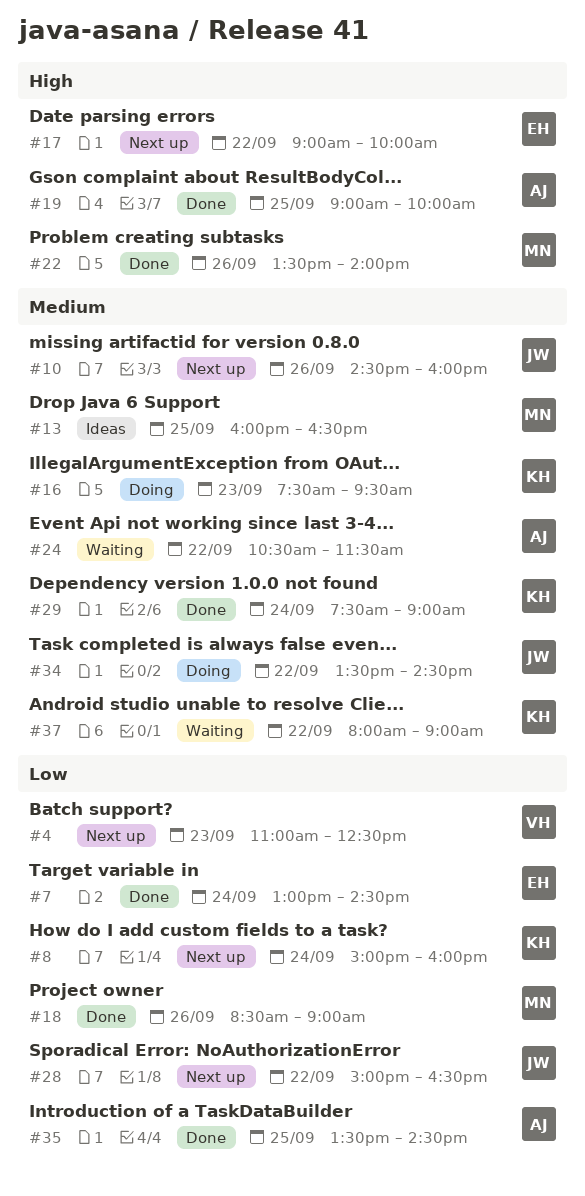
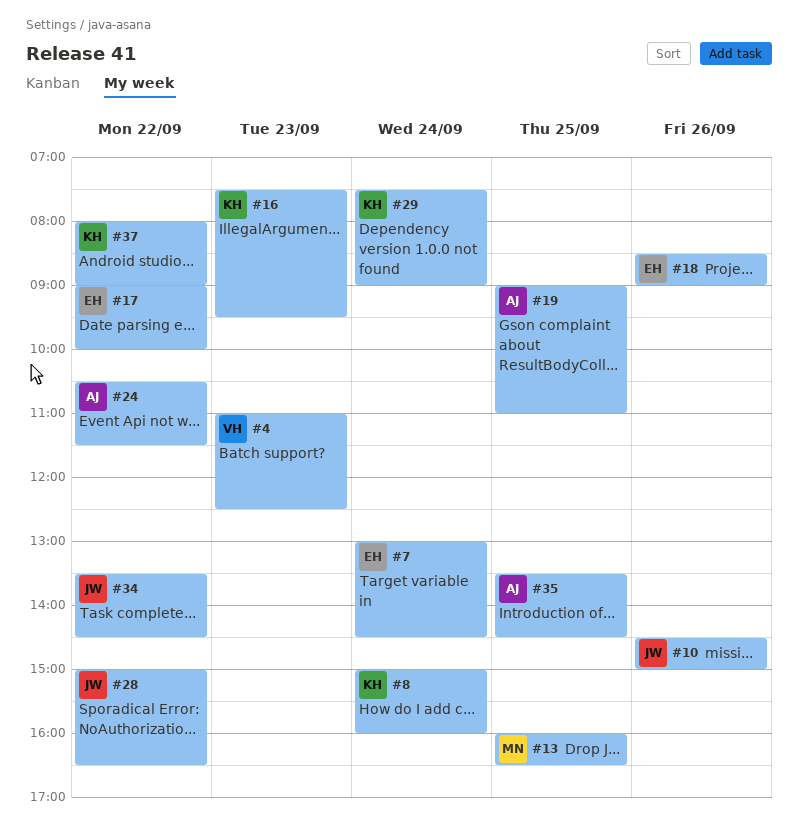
#10, ends: 16:00 -> 15:00
#18, owner: MN -> EH
#19, ends: 10:00 -> 11:00
#22: present -> none

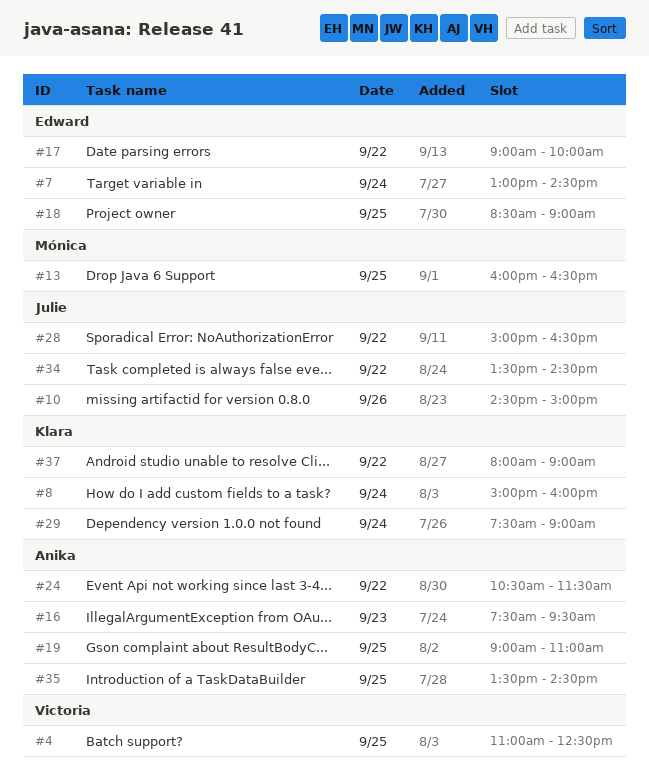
#4, day: Sep 23 -> Sep 25
#16, owner: Klara -> Anika
#18, day: Sep 26 -> Sep 25

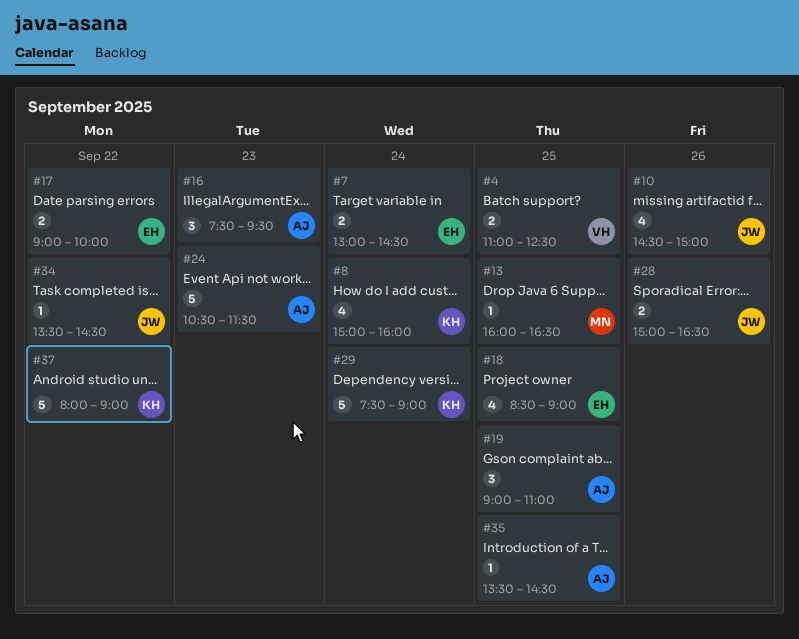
#24, day: Sep 22 -> Sep 23
#28, day: Sep 22 -> Sep 26

